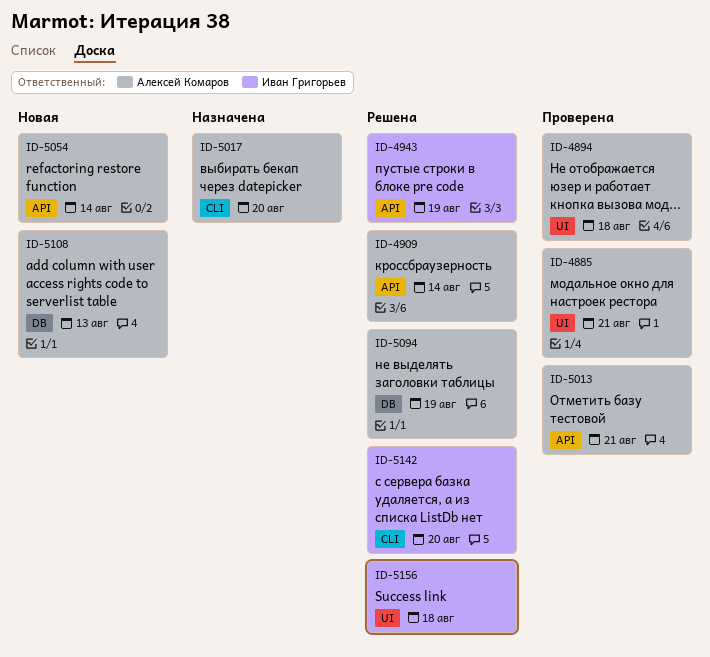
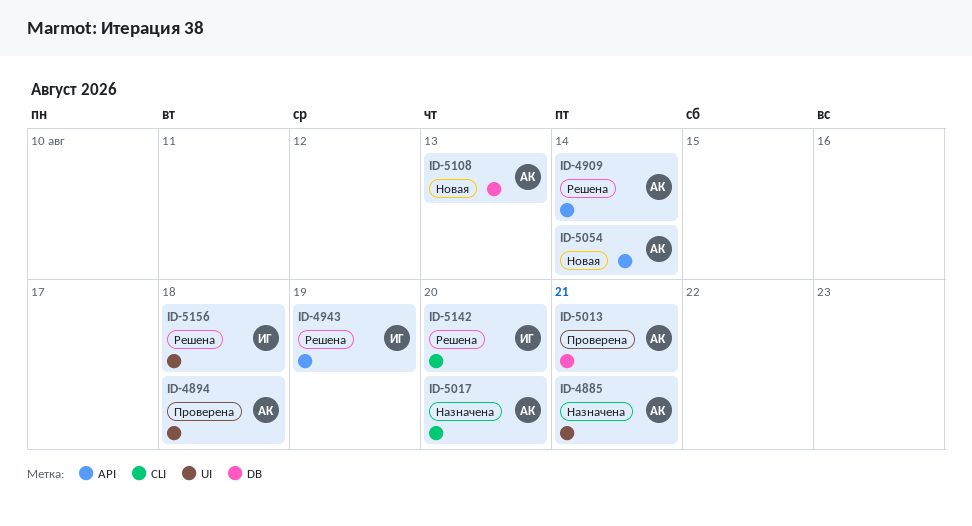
ID-4885, status: Проверена -> Назначена
ID-5013, label: API -> DB
ID-5094: present -> none

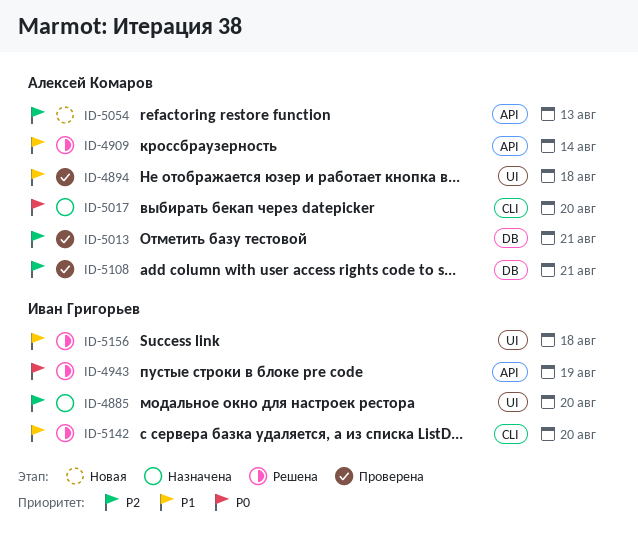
ID-4885, owner: Алексей Комаров -> Иван Григорьев
ID-4885, due: Aug 21 -> Aug 20
ID-5054, due: Aug 14 -> Aug 13
ID-5108, status: Новая -> Проверена
ID-5108, due: Aug 13 -> Aug 21

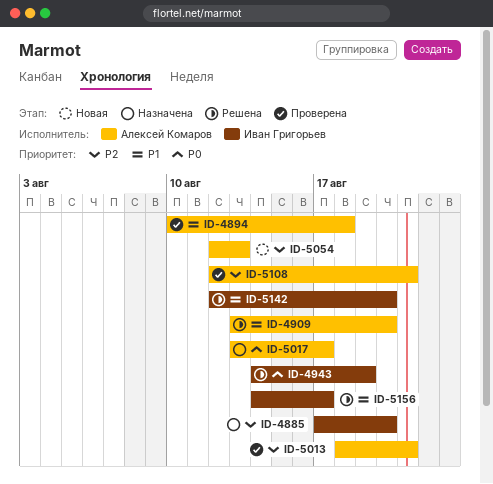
ID-4909, due: Aug 14 -> Aug 20
ID-5017, due: Aug 20 -> Aug 17
ID-5156, due: Aug 18 -> Aug 17

